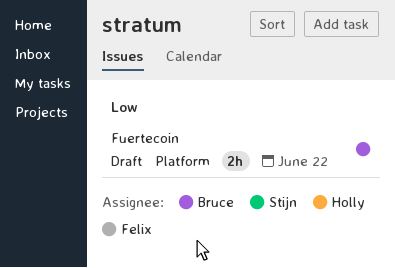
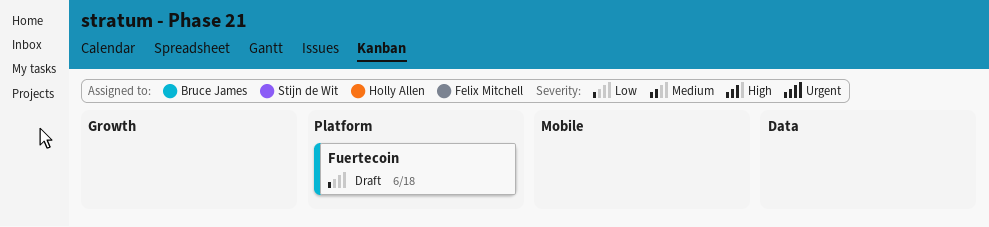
Fuertecoin, due: Jun 22 -> Jun 18

